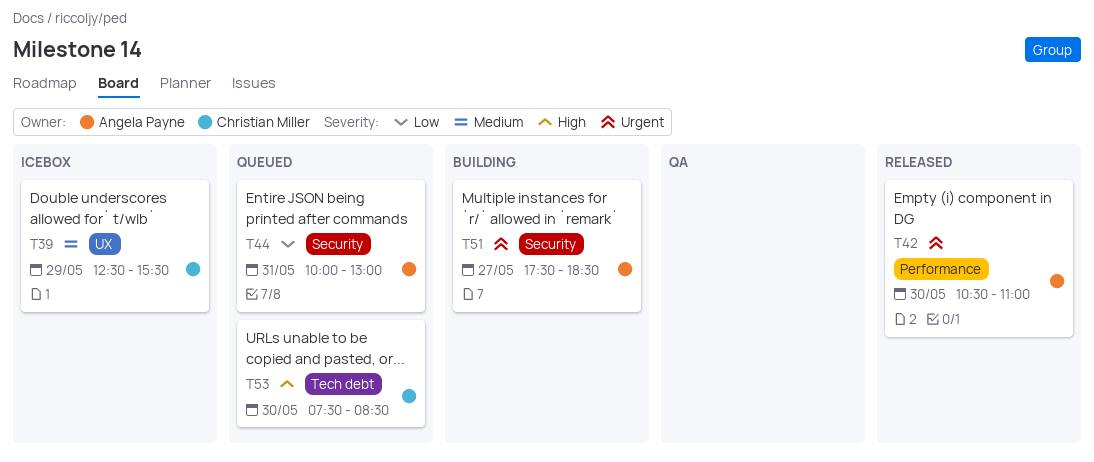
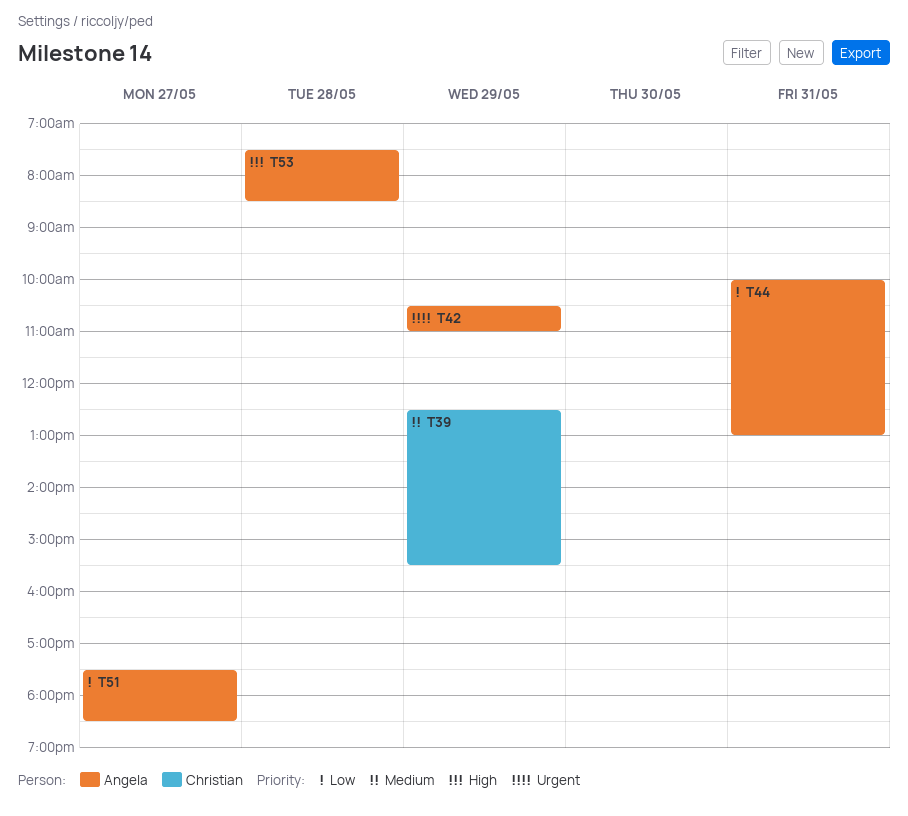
T42, day: May 30 -> May 29
T51, priority: Urgent -> Low
T53, owner: Christian Miller -> Angela Payne
T53, day: May 30 -> May 28

